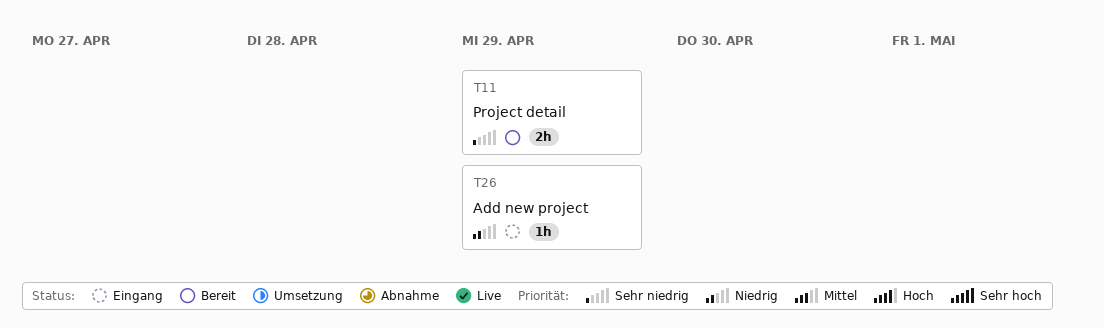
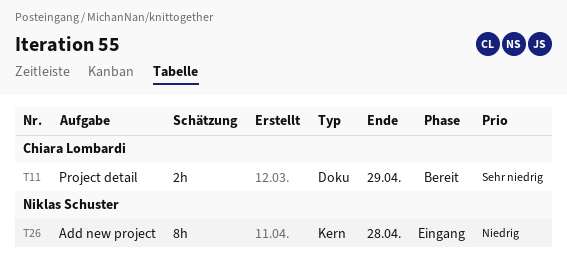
T26, estimate: 1h -> 8h
T26, due: Apr 29 -> Apr 28

